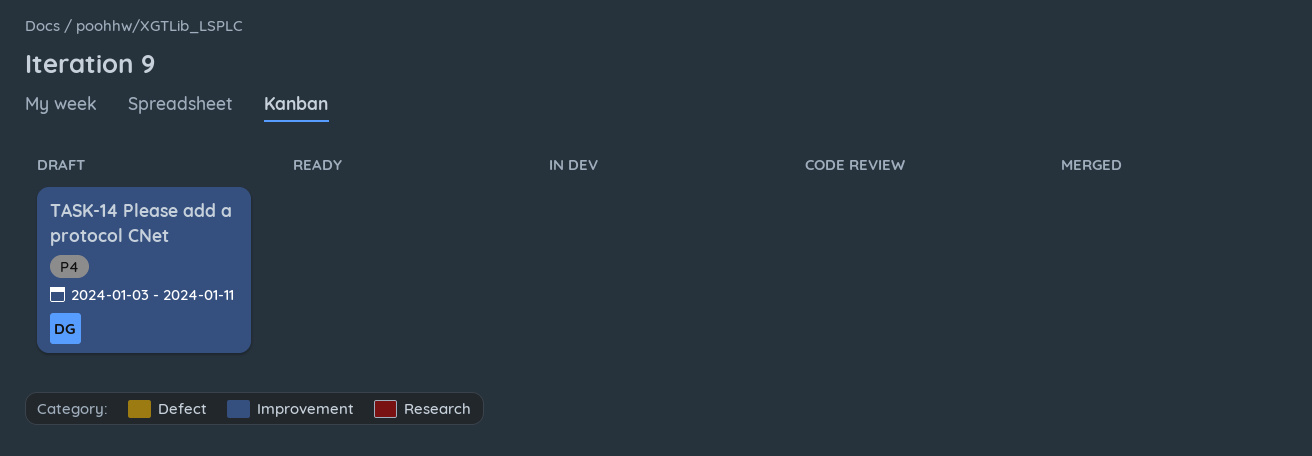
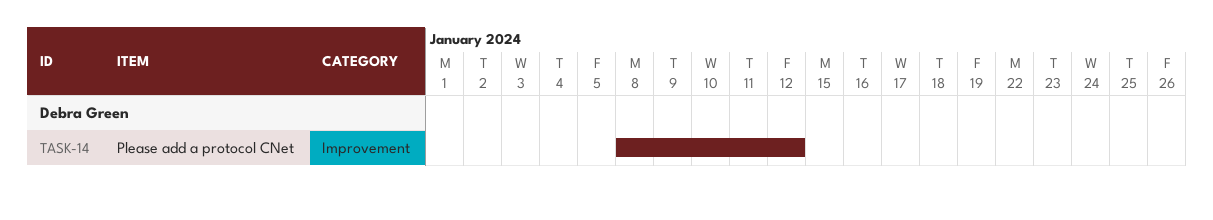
TASK-14, start: Jan 3 -> Jan 8
TASK-14, due: Jan 11 -> Jan 12

